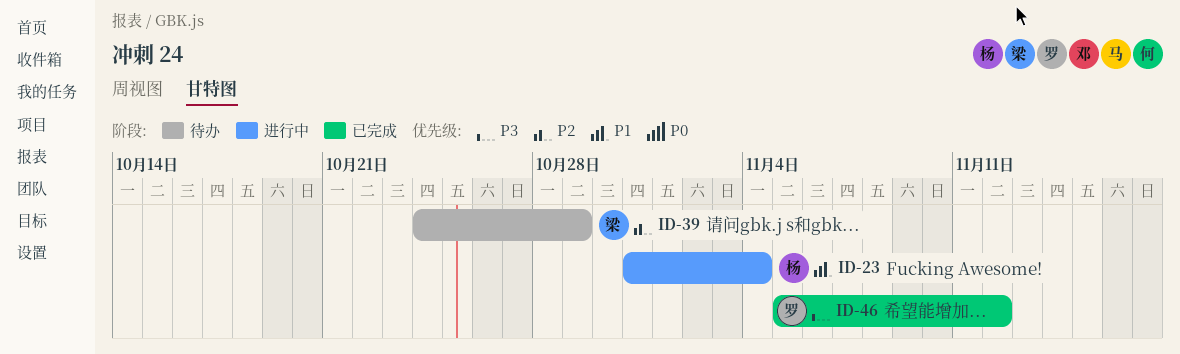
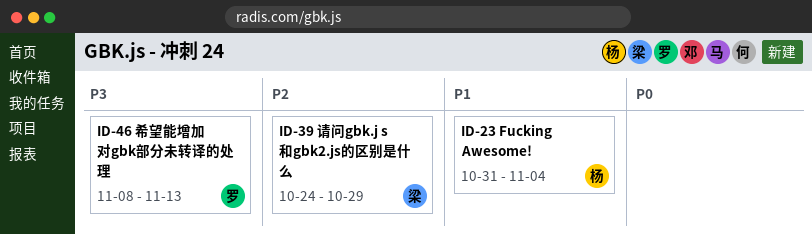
ID-46, start: Nov 5 -> Nov 8
ID-46, due: Nov 12 -> Nov 13

